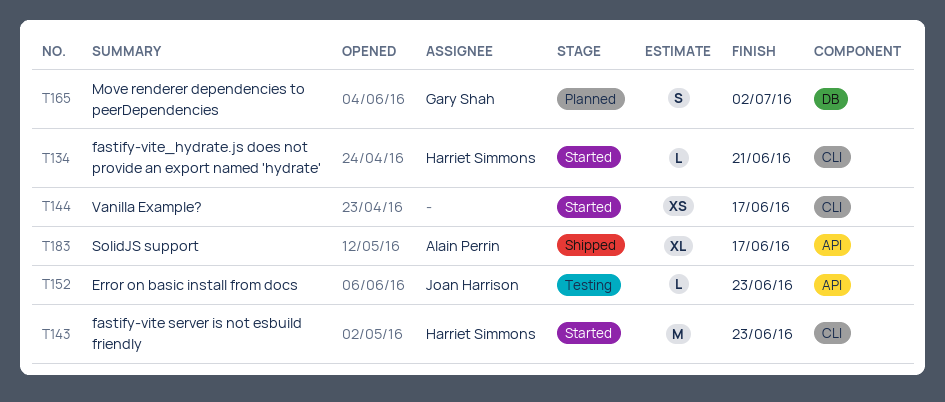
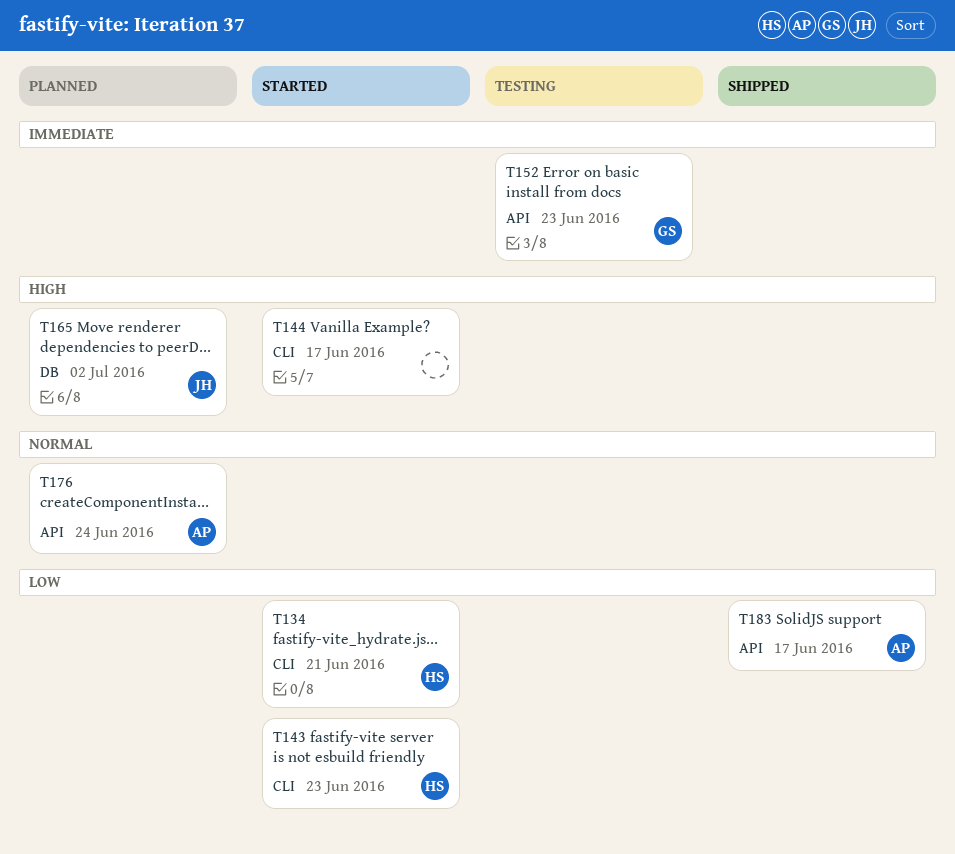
T152, owner: Joan Harrison -> Gary Shah
T165, owner: Gary Shah -> Joan Harrison
T176: none -> present

